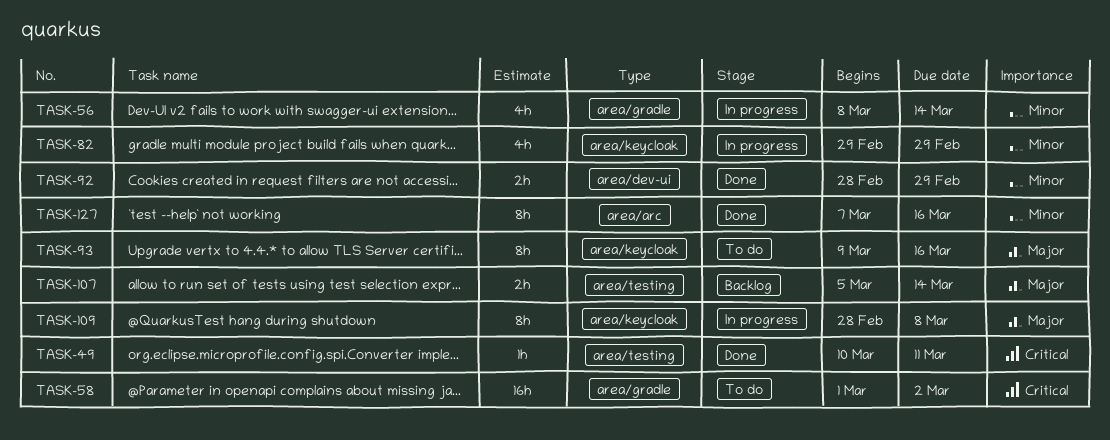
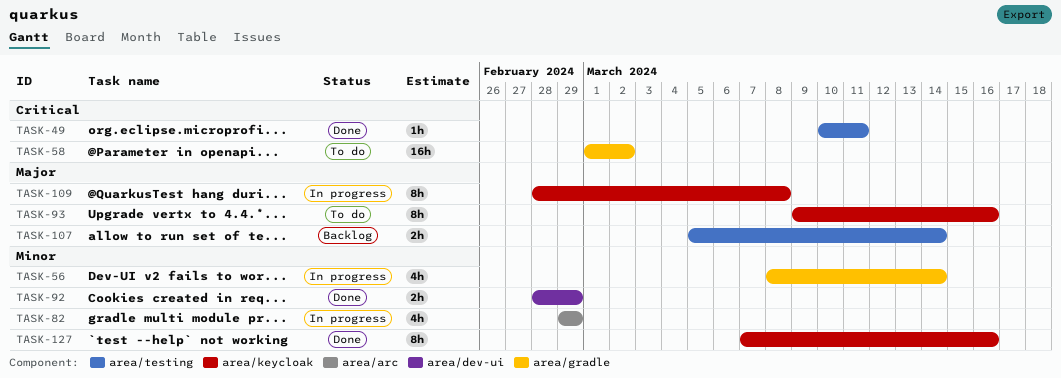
TASK-82, label: area/keycloak -> area/arc
TASK-127, label: area/arc -> area/keycloak

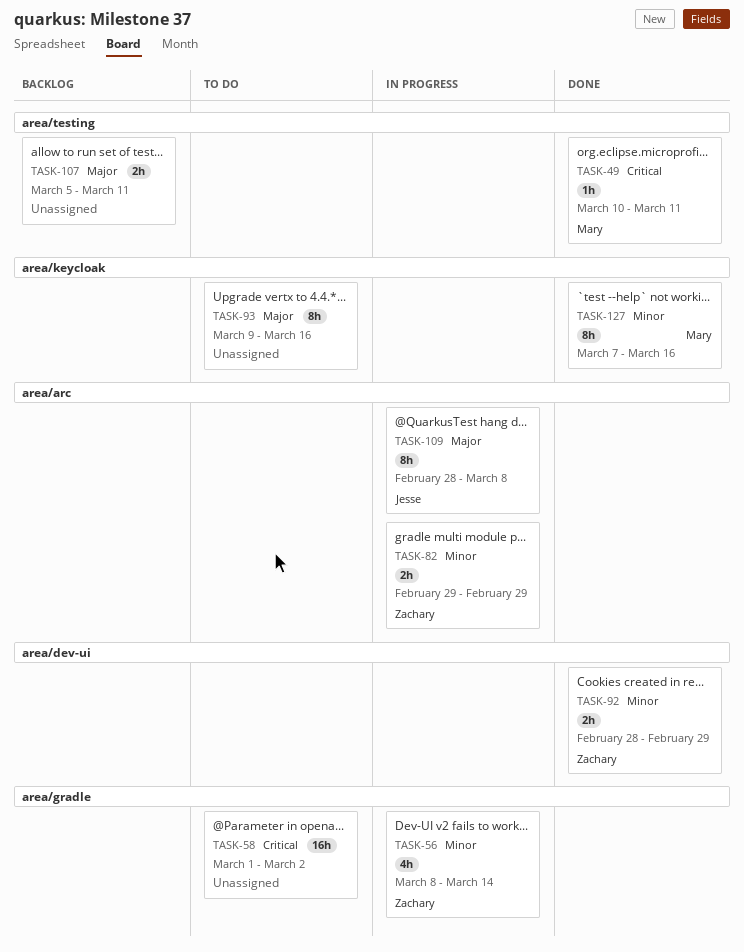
TASK-82, estimate: 4h -> 2h
TASK-107, due: Mar 14 -> Mar 11
TASK-109, label: area/keycloak -> area/arc

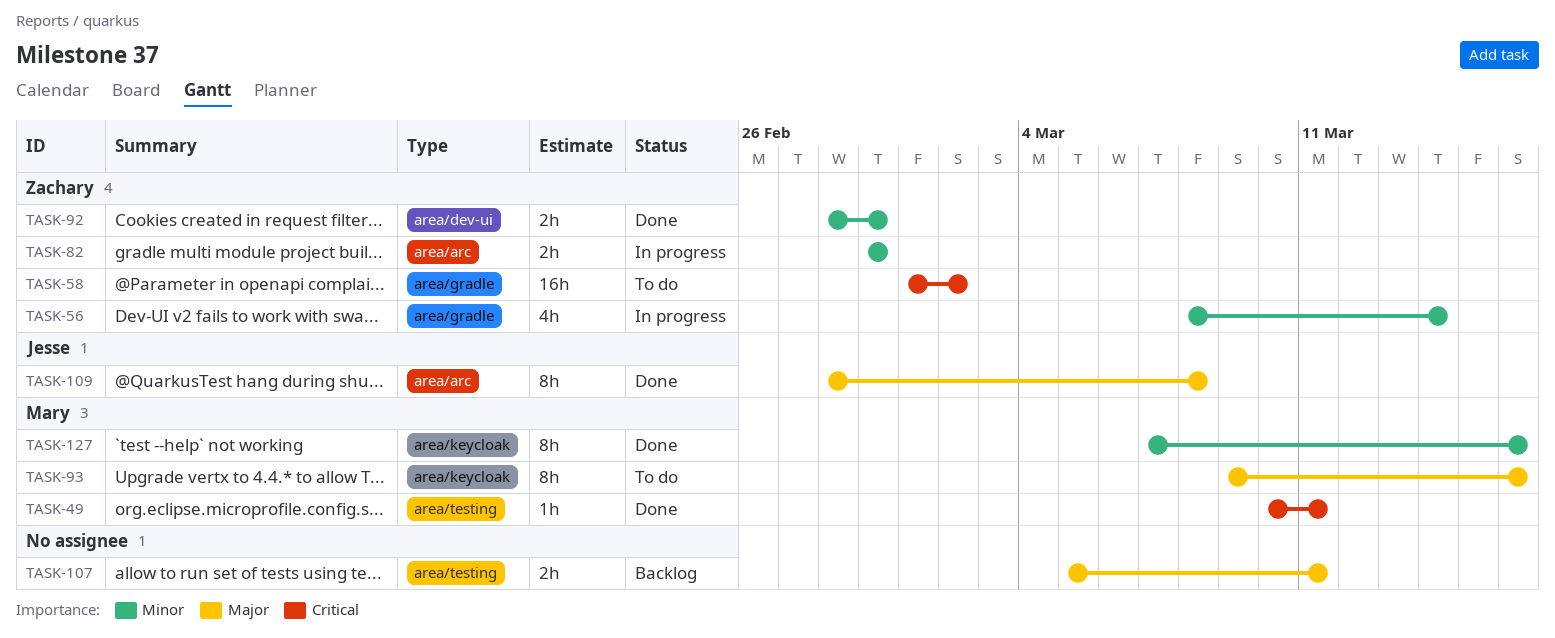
TASK-58, owner: none -> Zachary
TASK-93, owner: none -> Mary
TASK-109, status: In progress -> Done

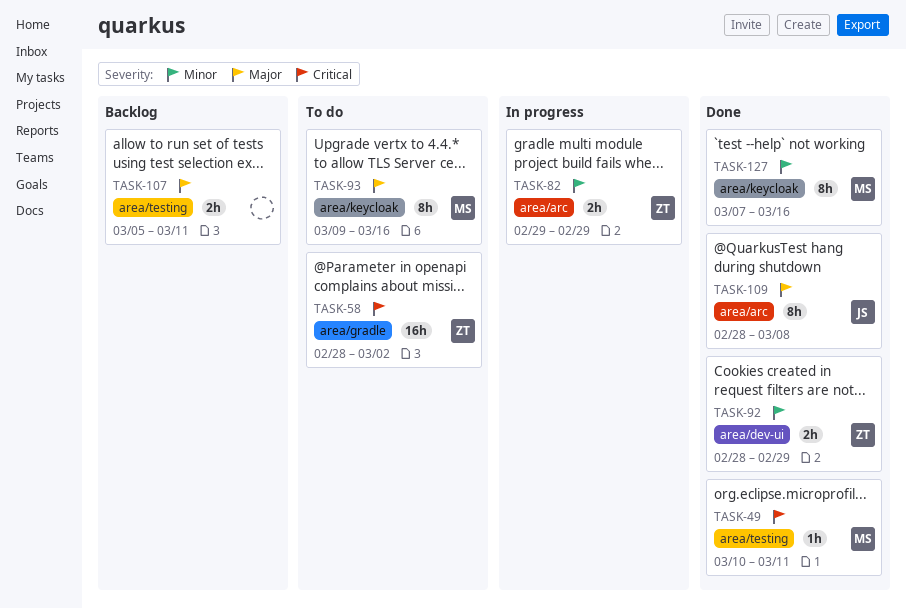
TASK-56: present -> none
TASK-58, start: Mar 1 -> Feb 28

